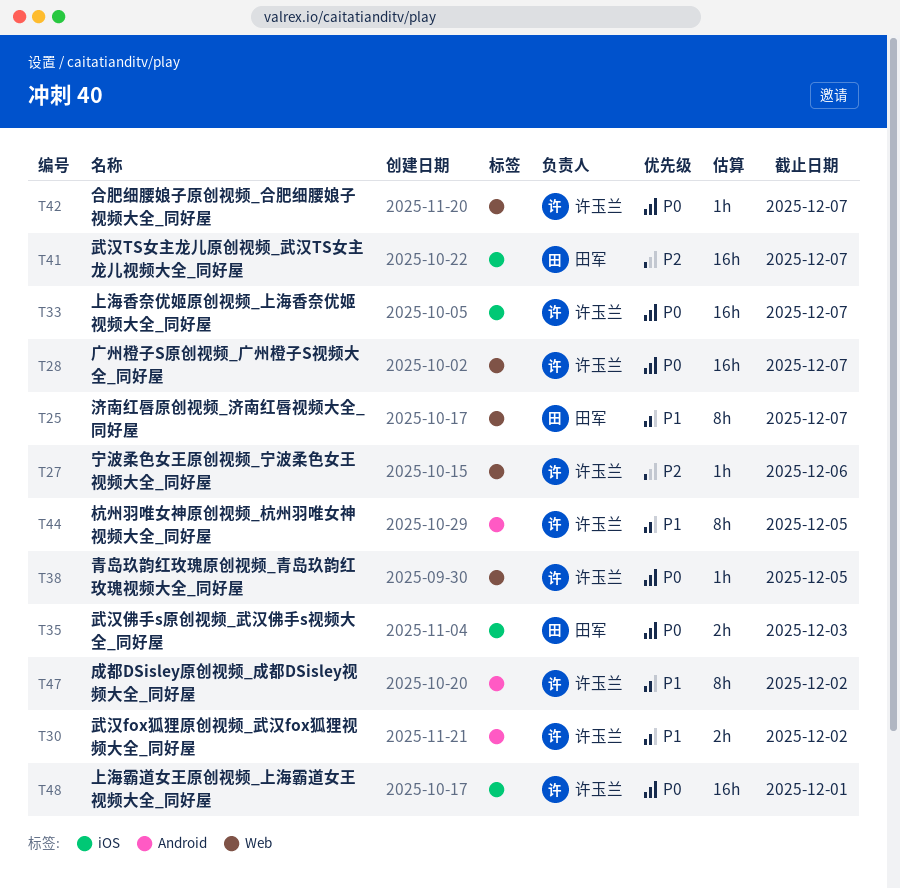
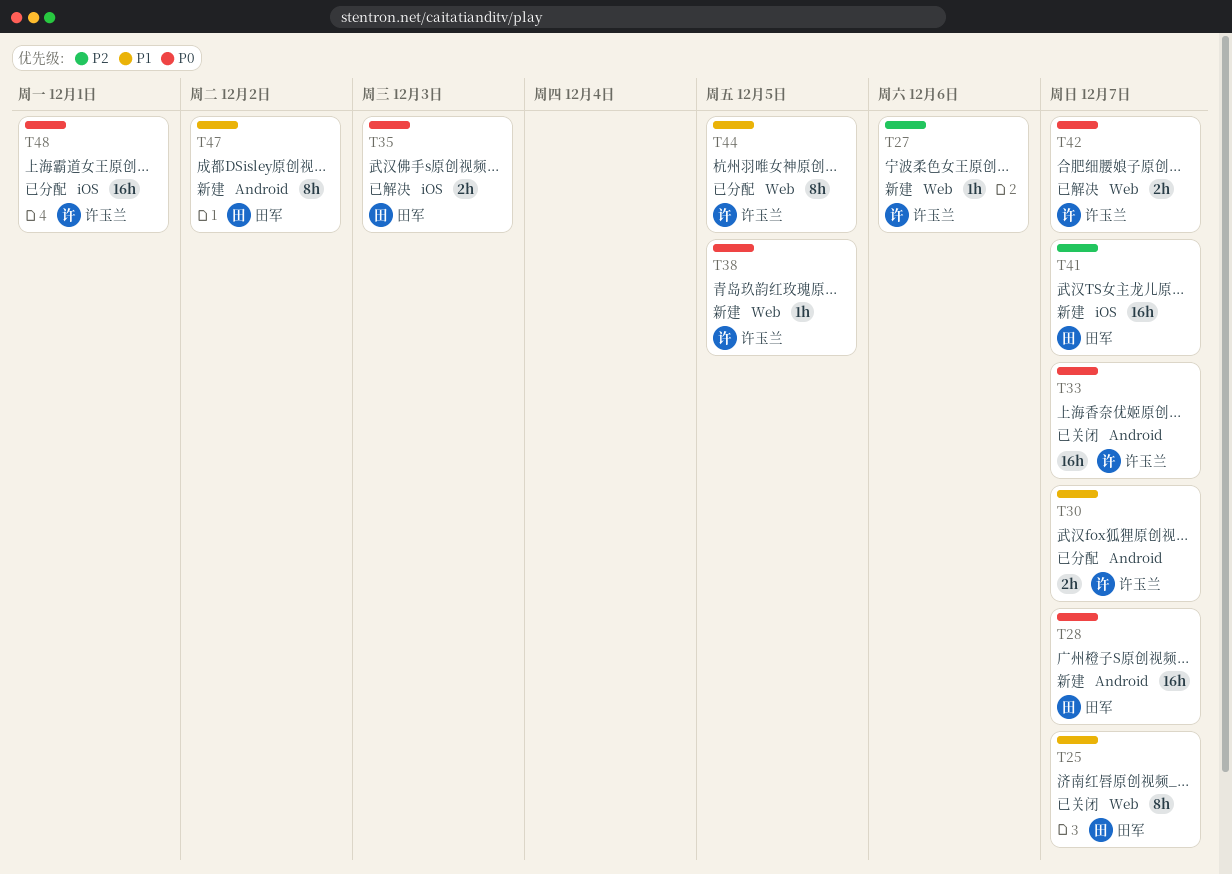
T28, owner: 许玉兰 -> 田军
T28, label: Web -> Android
T30, due: Dec 2 -> Dec 7
T33, label: iOS -> Android
T42, estimate: 1h -> 2h
T44, label: Android -> Web
T47, owner: 许玉兰 -> 田军

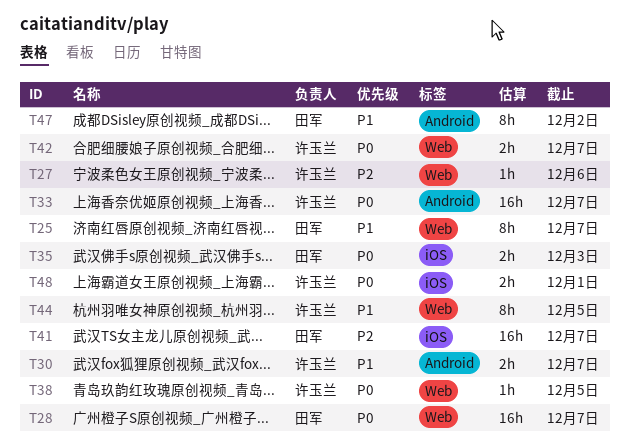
T28, label: Android -> Web
T48, estimate: 16h -> 2h

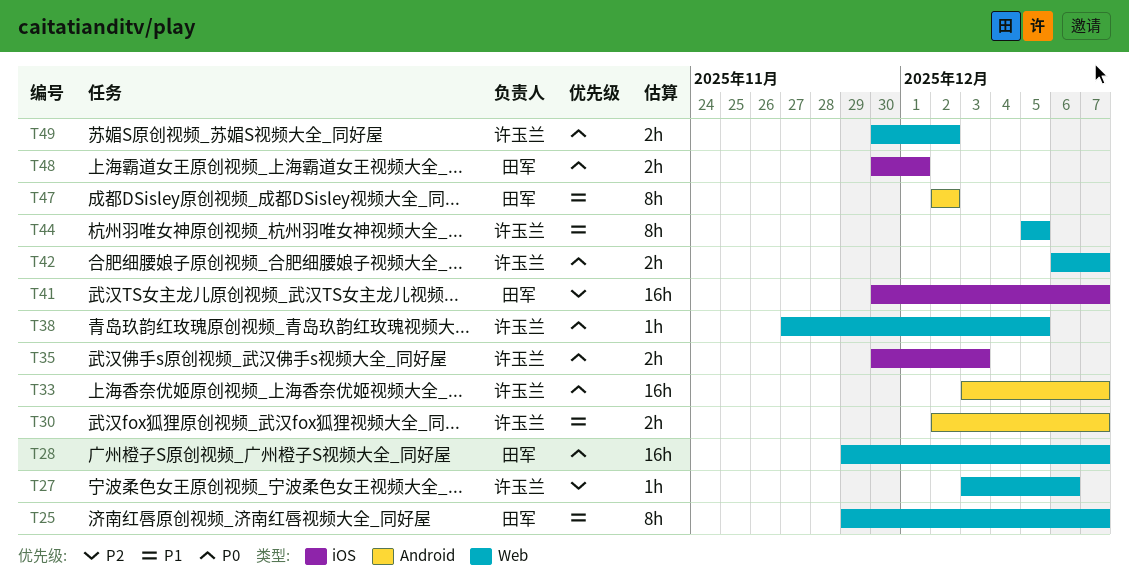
T35, owner: 田军 -> 许玉兰
T48, owner: 许玉兰 -> 田军
T49: none -> present

